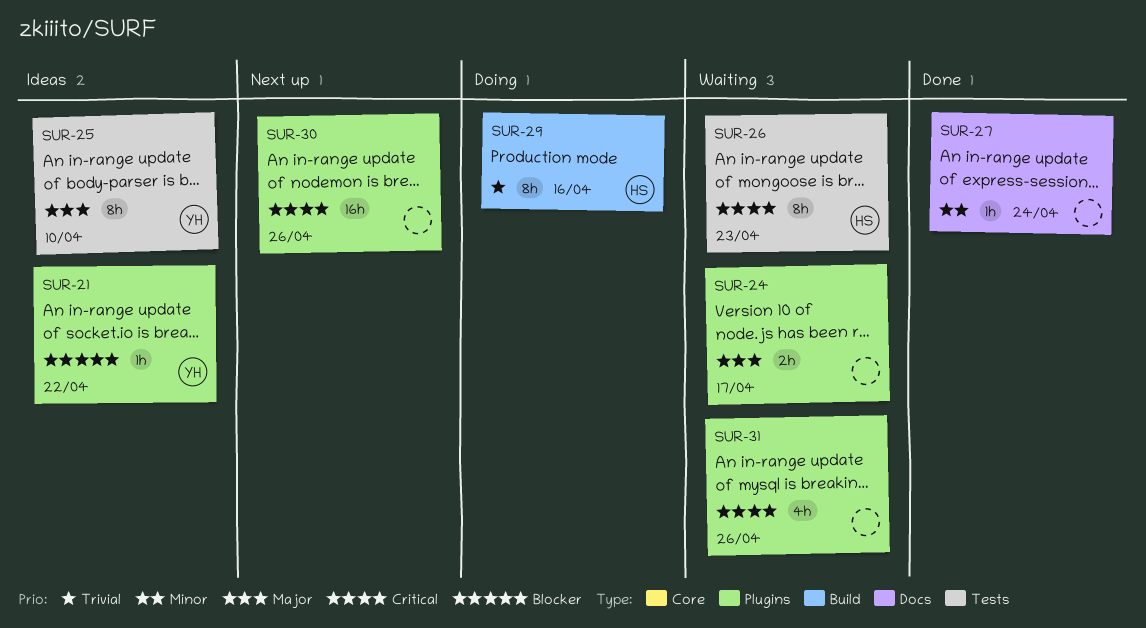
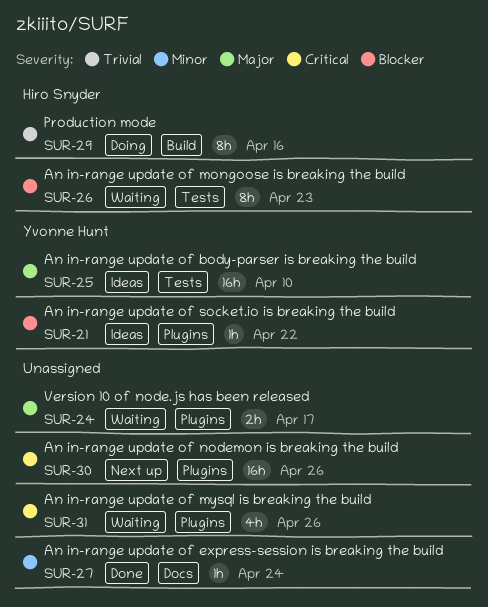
SUR-25, estimate: 8h -> 16h
SUR-26, priority: Critical -> Blocker

